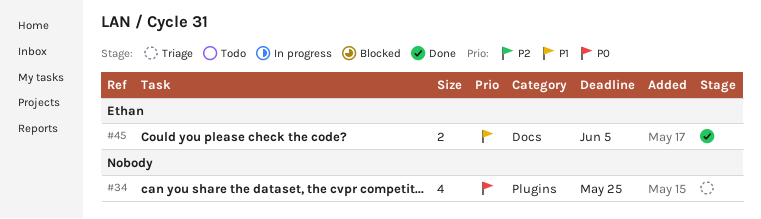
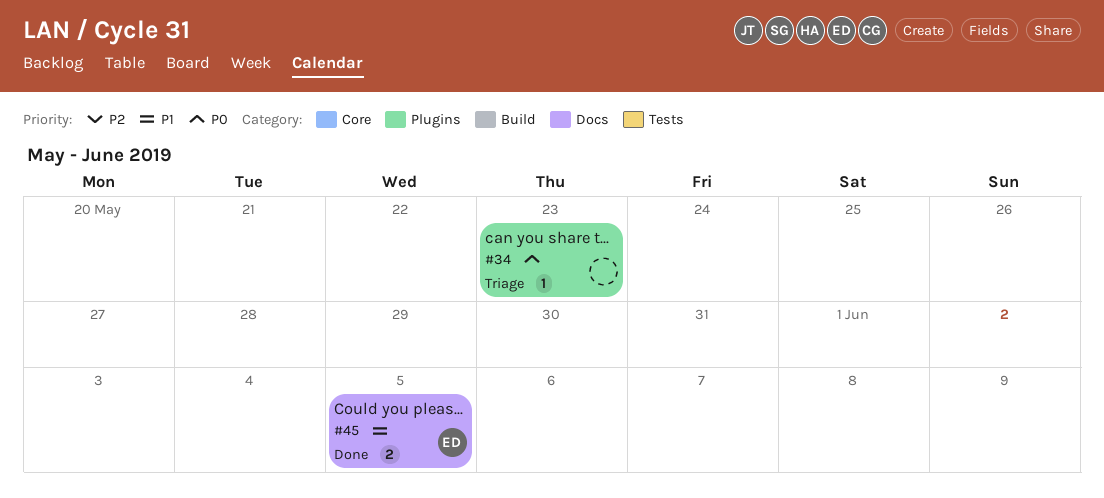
#34, estimate: 4 -> 1
#34, due: May 25 -> May 23

